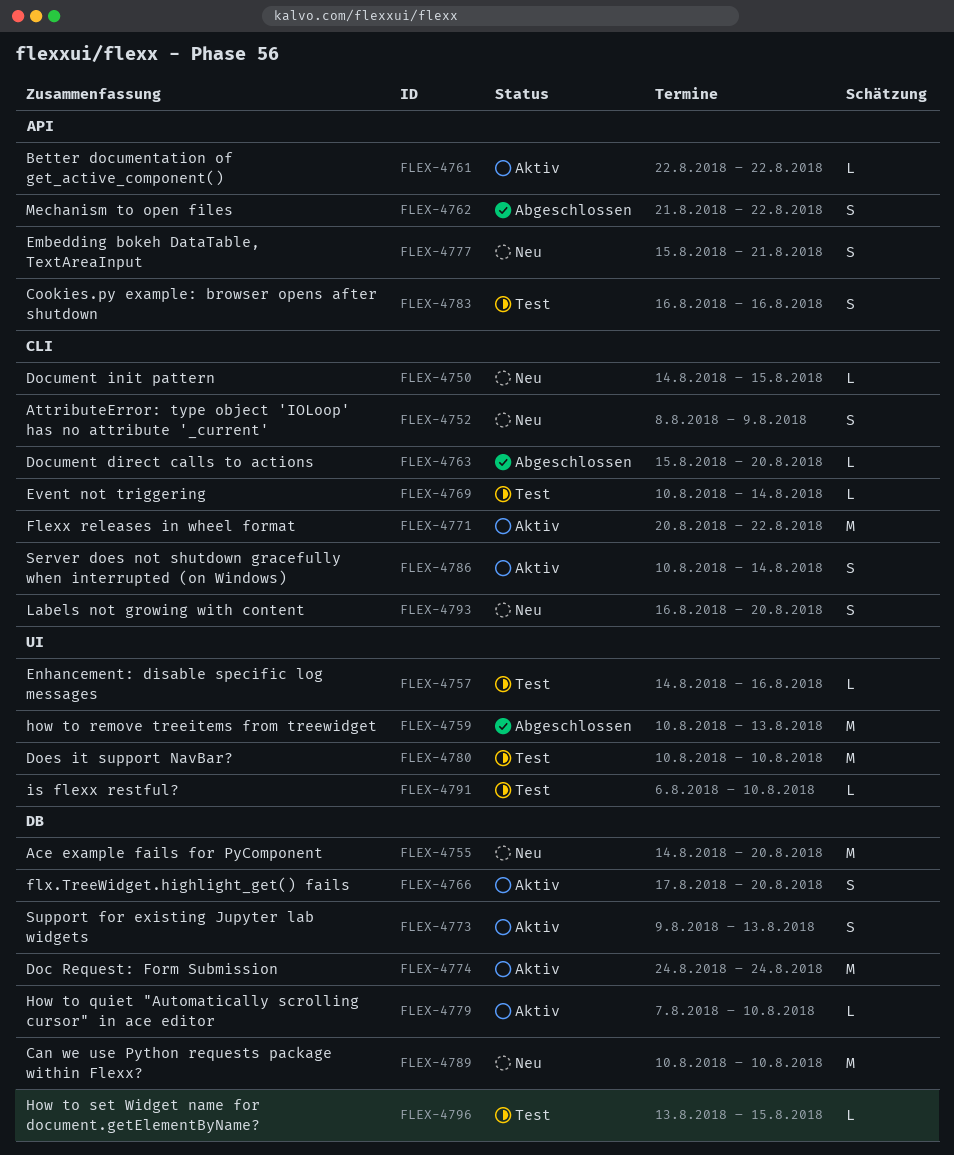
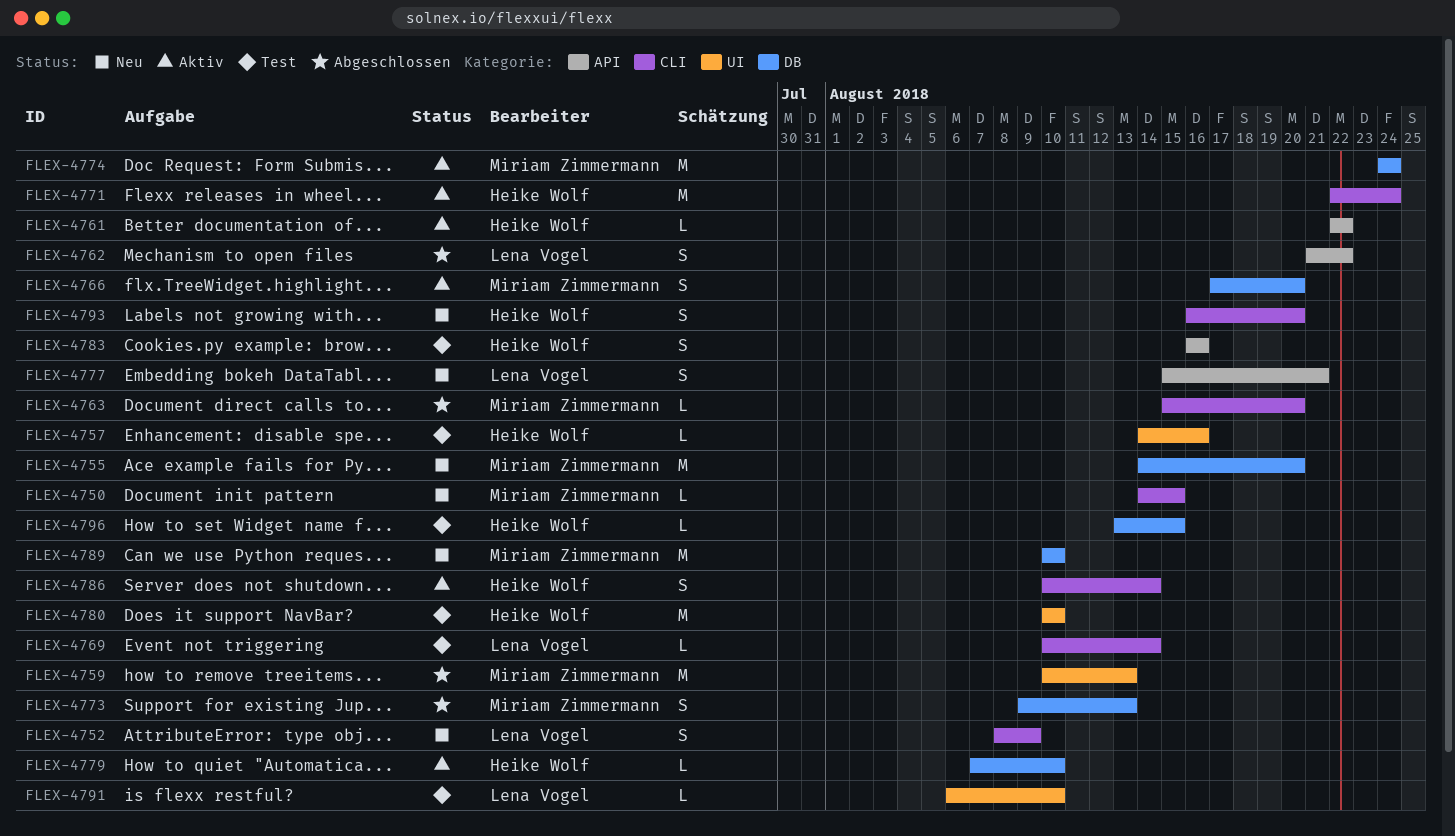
FLEX-4771, start: Aug 20 -> Aug 22
FLEX-4771, due: Aug 22 -> Aug 24
FLEX-4773, status: Aktiv -> Abgeschlossen

